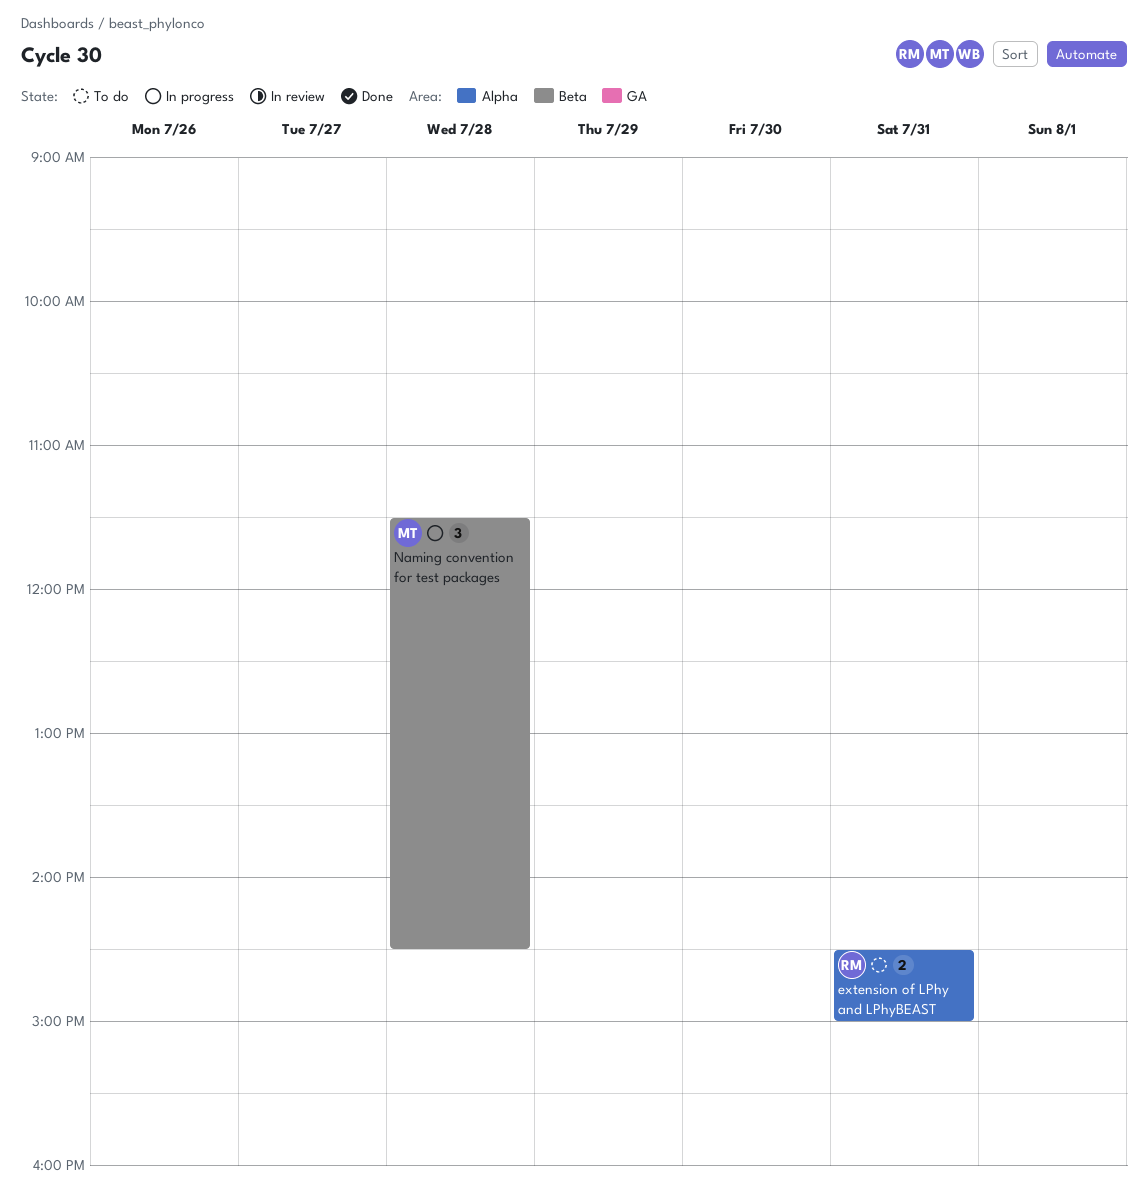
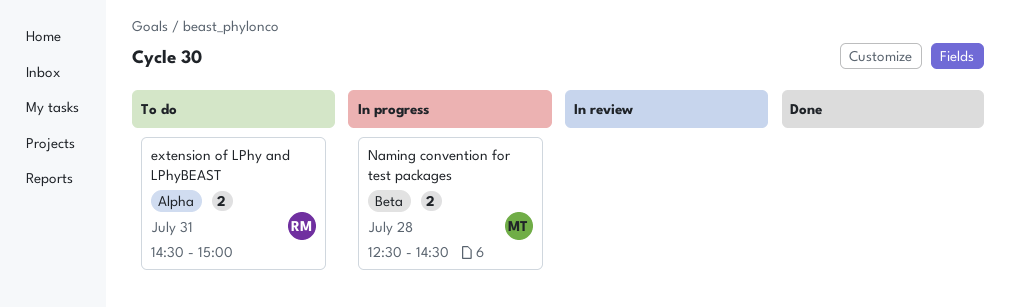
Naming convention for test packages, estimate: 3 -> 2
Naming convention for test packages, begins: 11:30 -> 12:30

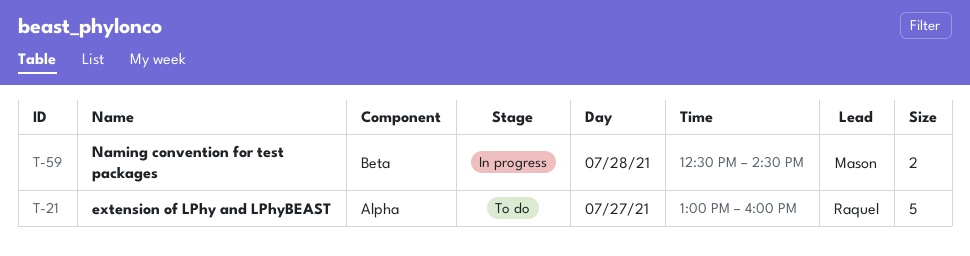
extension of LPhy and LPhyBEAST, estimate: 2 -> 5
extension of LPhy and LPhyBEAST, day: Jul 31 -> Jul 27
extension of LPhy and LPhyBEAST, begins: 14:30 -> 13:00
extension of LPhy and LPhyBEAST, ends: 15:00 -> 16:00

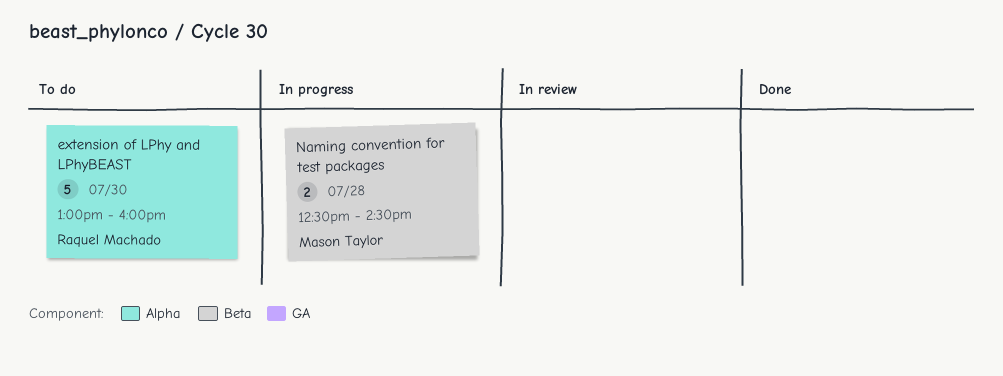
extension of LPhy and LPhyBEAST, day: Jul 27 -> Jul 30

